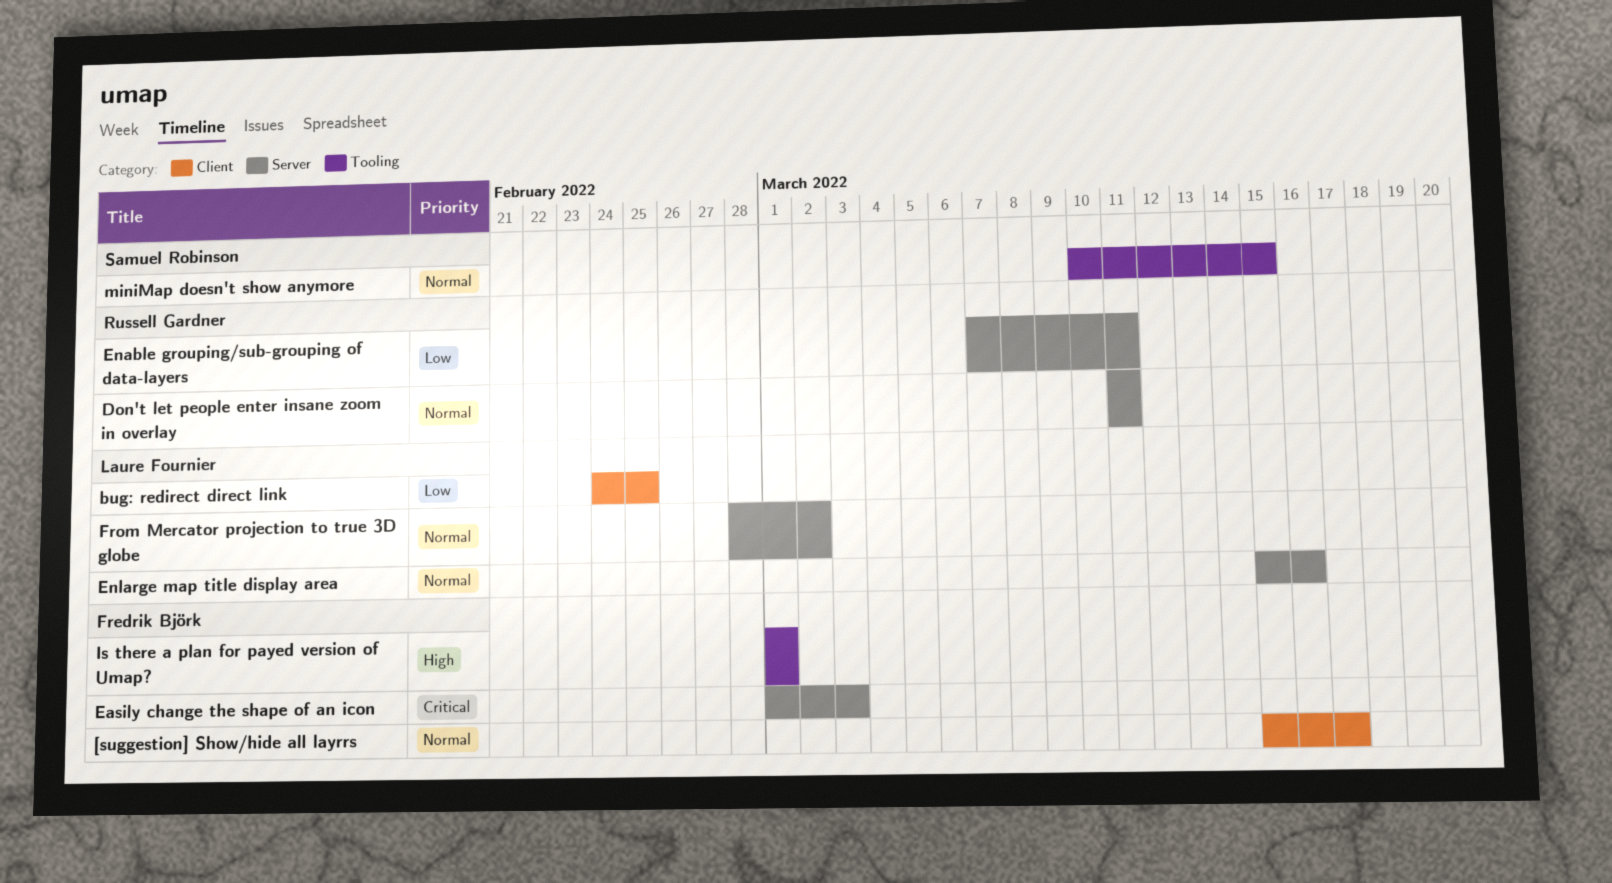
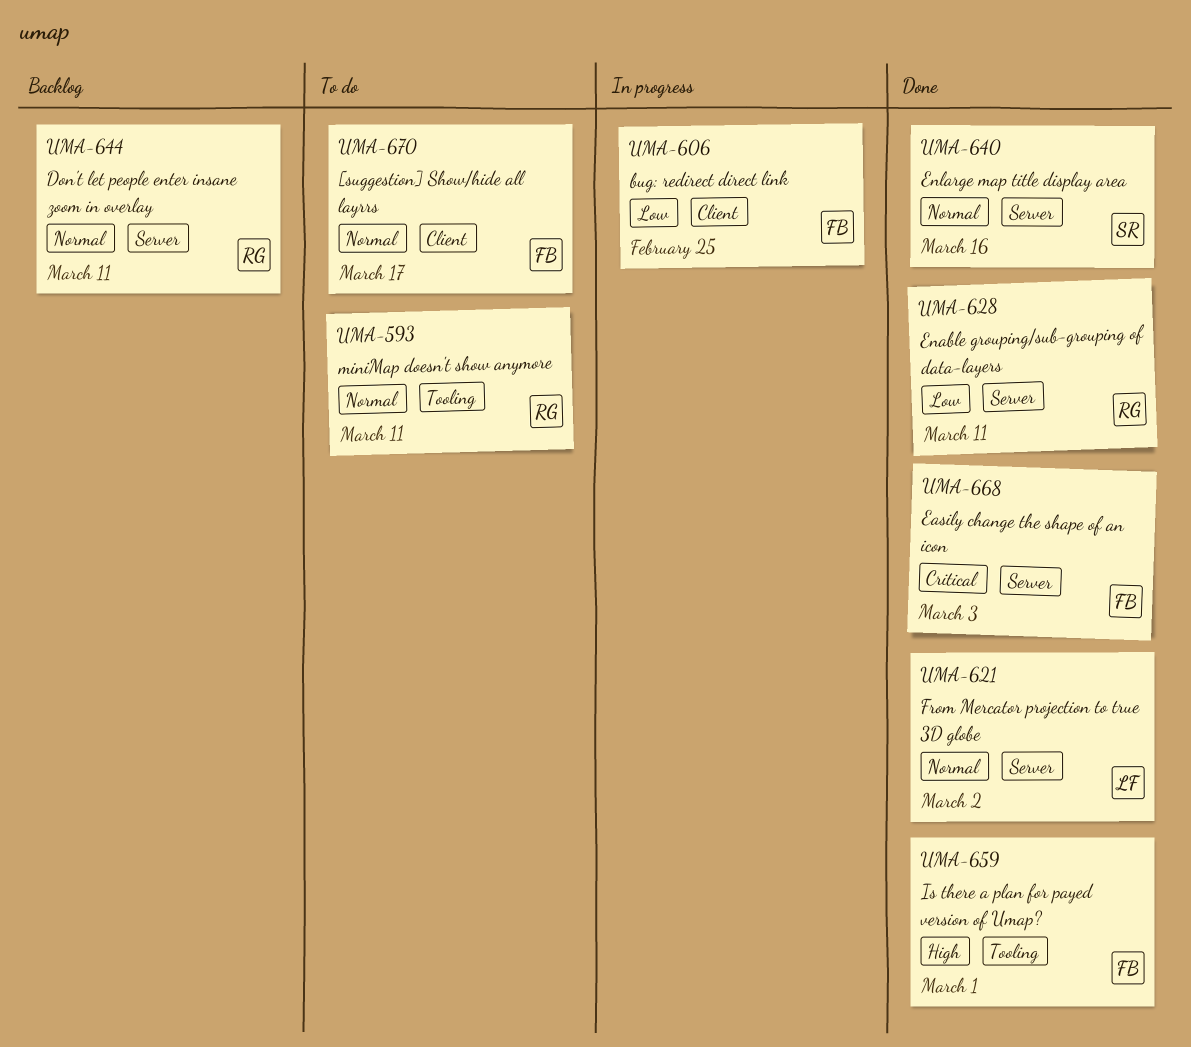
bug: redirect direct link, owner: Laure Fournier -> Fredrik Björk
Enlarge map title display area, owner: Laure Fournier -> Samuel Robinson
miniMap doesn't show anymore, owner: Samuel Robinson -> Russell Gardner
miniMap doesn't show anymore, due: Mar 15 -> Mar 11

